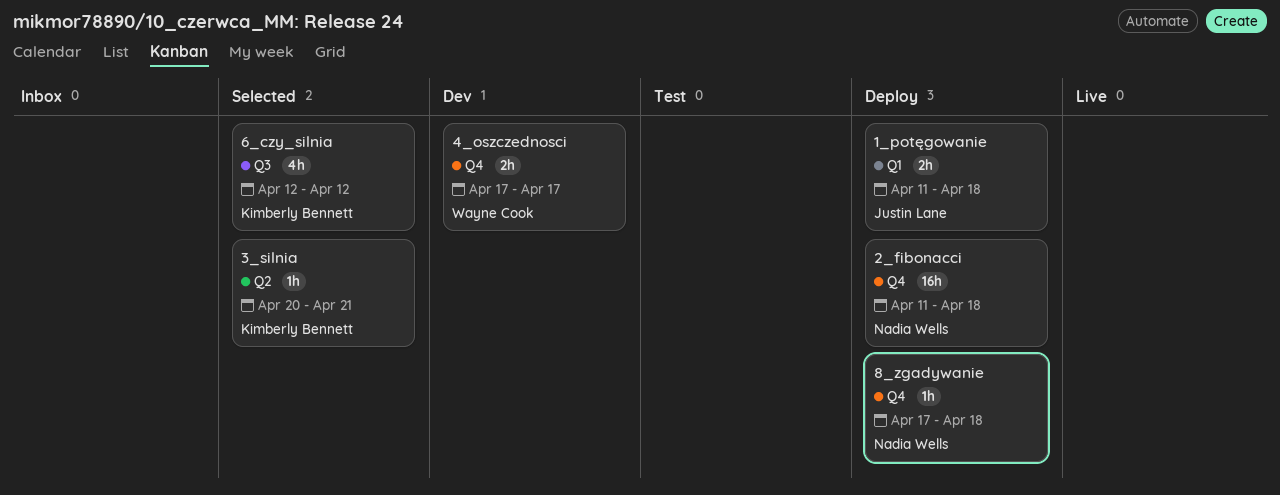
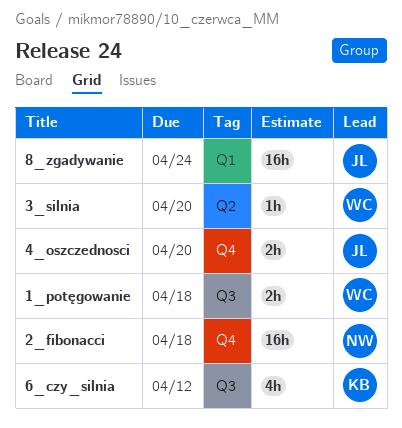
1_potęgowanie, owner: Justin Lane -> Wayne Cook
1_potęgowanie, label: Q1 -> Q3
3_silnia, owner: Kimberly Bennett -> Wayne Cook
3_silnia, due: Apr 21 -> Apr 20
4_oszczednosci, owner: Wayne Cook -> Justin Lane
4_oszczednosci, due: Apr 17 -> Apr 20
8_zgadywanie, owner: Nadia Wells -> Justin Lane
8_zgadywanie, label: Q4 -> Q1
8_zgadywanie, estimate: 1h -> 16h
8_zgadywanie, due: Apr 18 -> Apr 24

